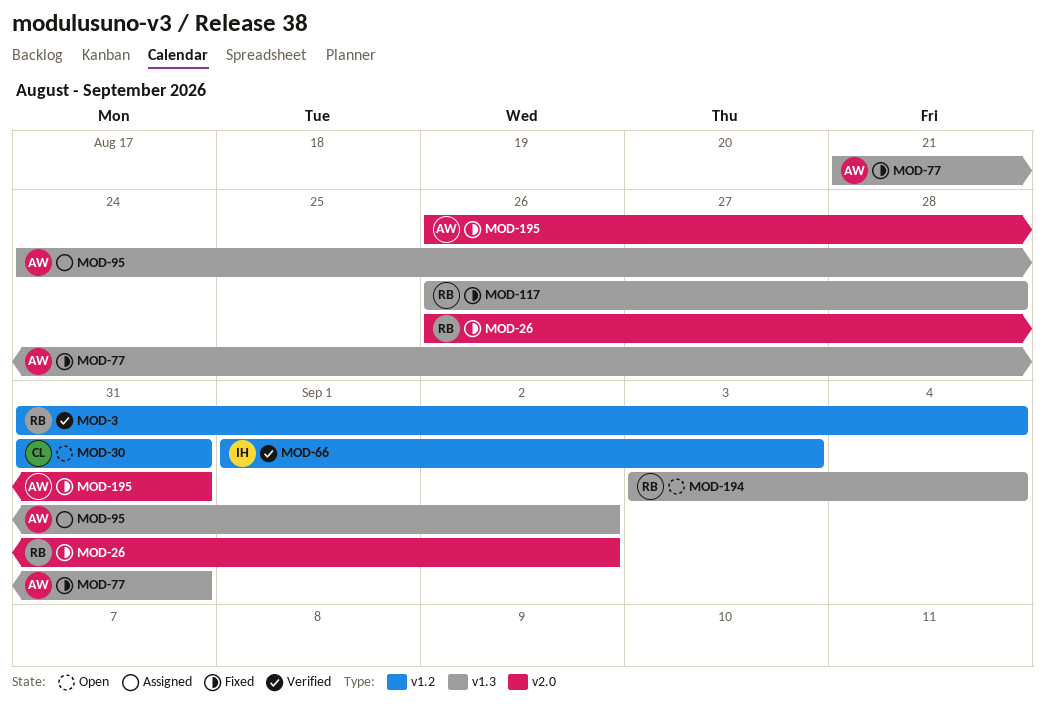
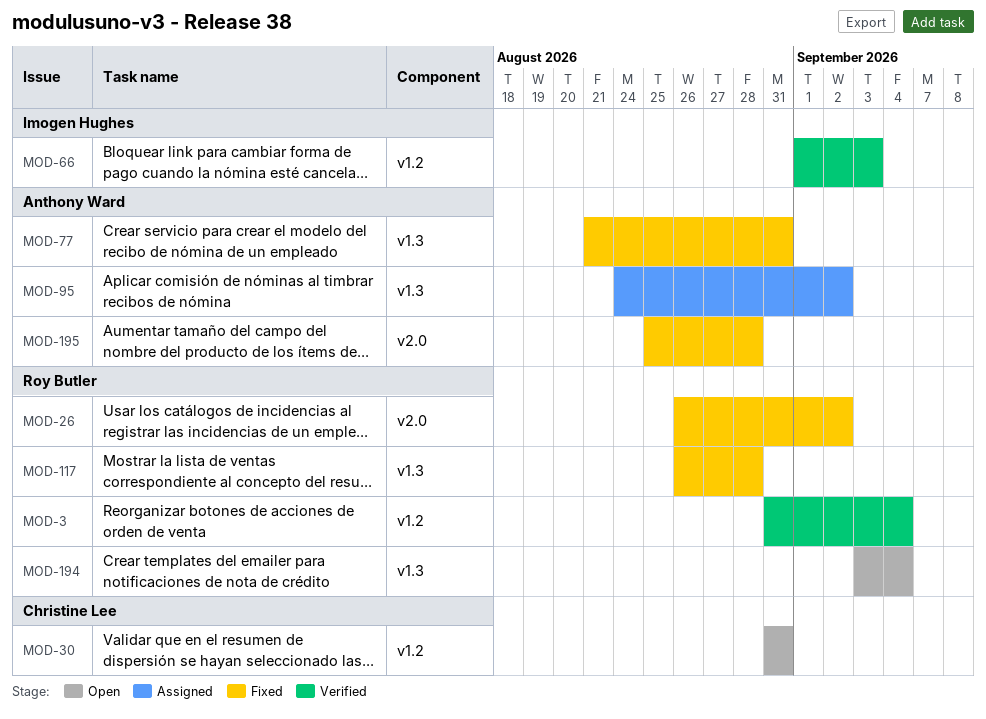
MOD-195, start: Aug 26 -> Aug 25
MOD-195, due: Aug 31 -> Aug 28

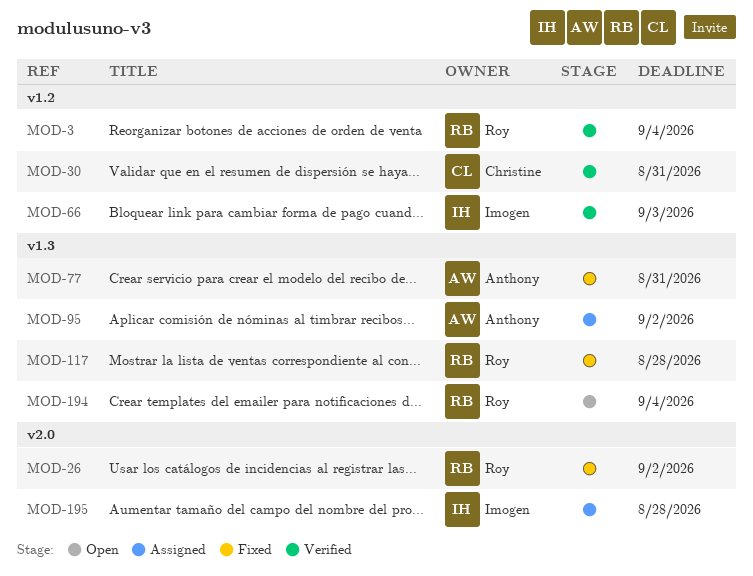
MOD-30, status: Open -> Verified
MOD-195, status: Fixed -> Assigned
MOD-195, owner: Anthony Ward -> Imogen Hughes

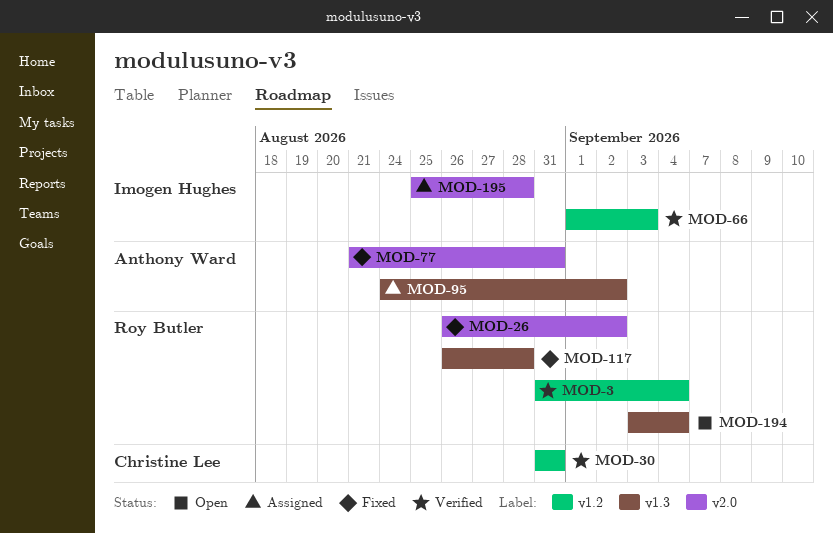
MOD-77, label: v1.3 -> v2.0

